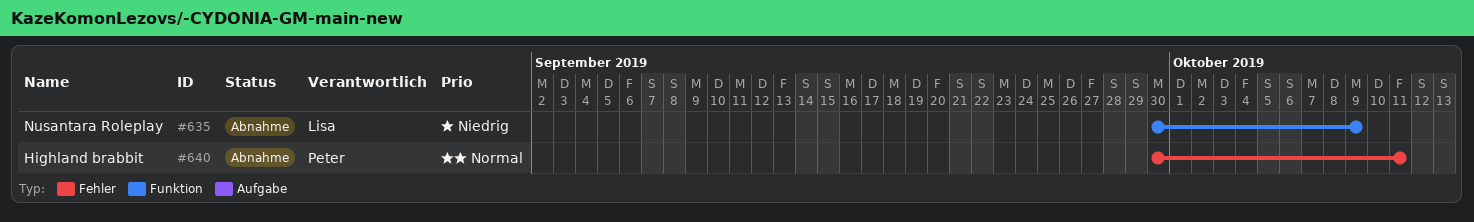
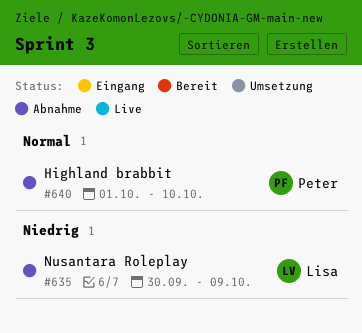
#640, start: Sep 30 -> Oct 1
#640, due: Oct 11 -> Oct 10

